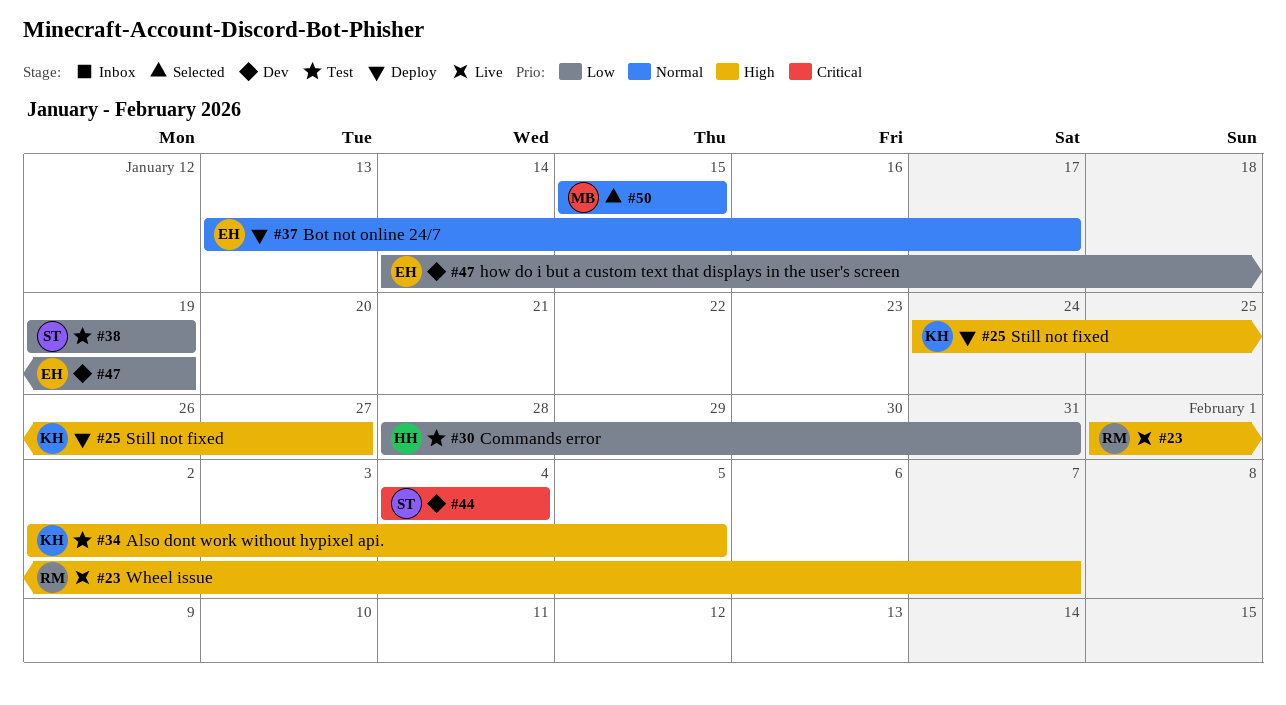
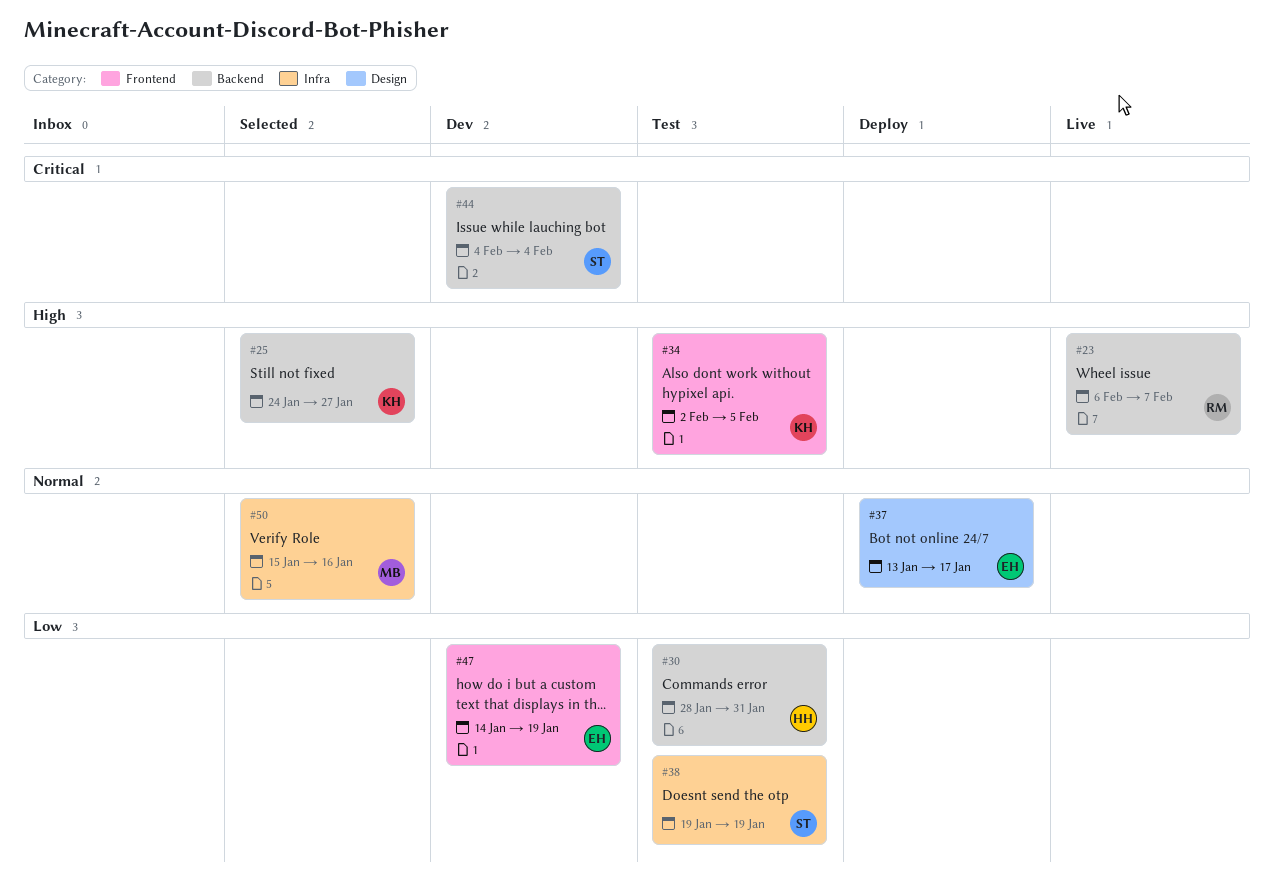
#23, start: Feb 1 -> Feb 6
#25, status: Deploy -> Selected
#50, due: Jan 15 -> Jan 16

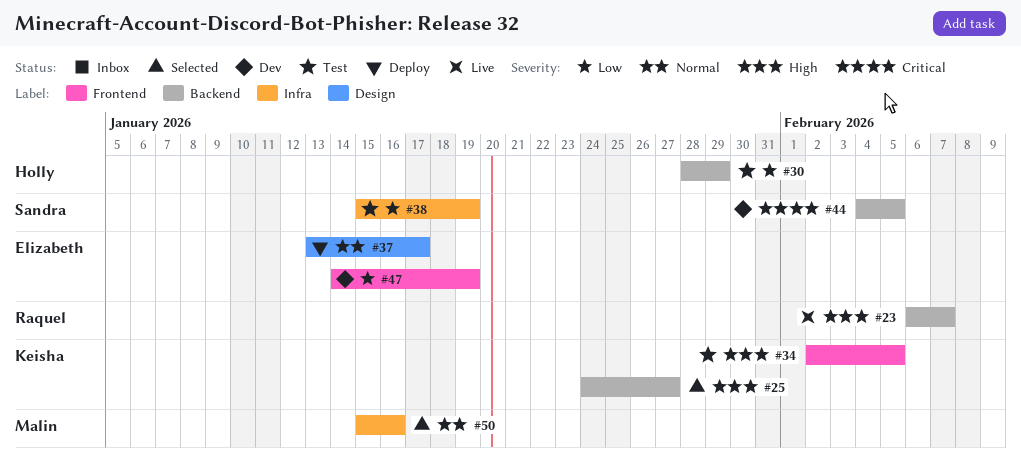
#30, due: Jan 31 -> Jan 29
#38, start: Jan 19 -> Jan 15
#44, due: Feb 4 -> Feb 5

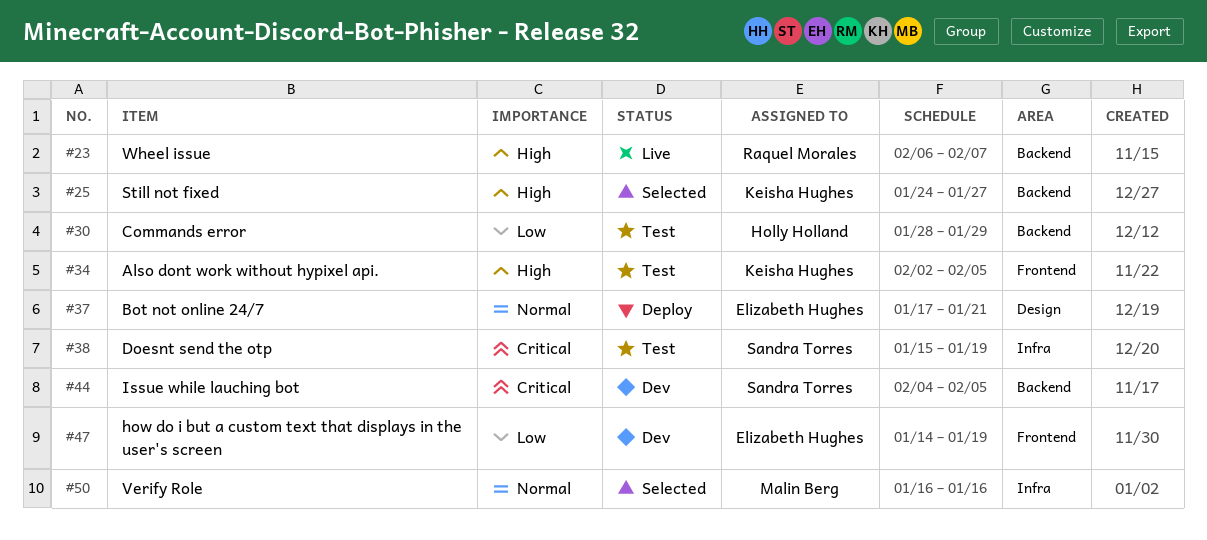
#37, start: Jan 13 -> Jan 17
#37, due: Jan 17 -> Jan 21
#38, priority: Low -> Critical
#50, start: Jan 15 -> Jan 16

